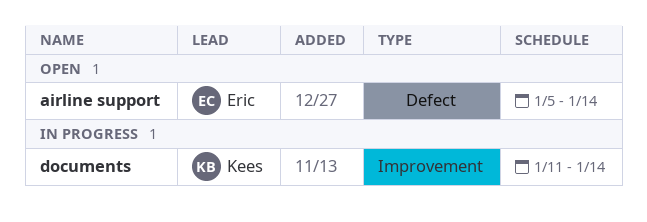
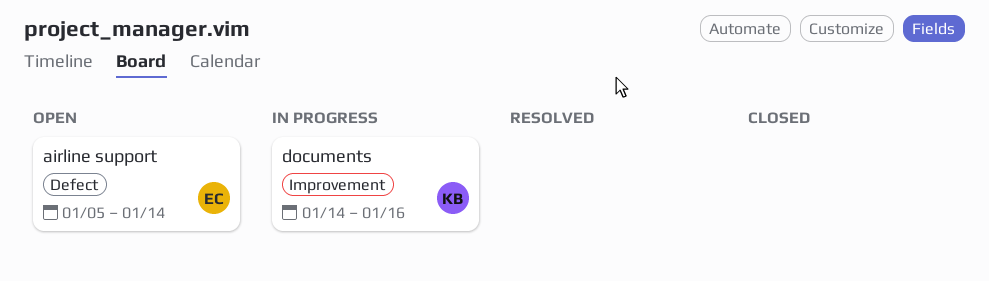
documents, start: Jan 11 -> Jan 14
documents, due: Jan 14 -> Jan 16

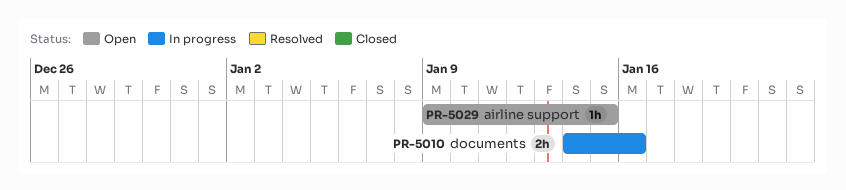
airline support, start: Jan 5 -> Jan 9
airline support, due: Jan 14 -> Jan 15

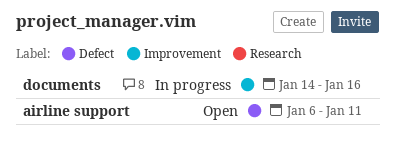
airline support, start: Jan 9 -> Jan 6
airline support, due: Jan 15 -> Jan 11

